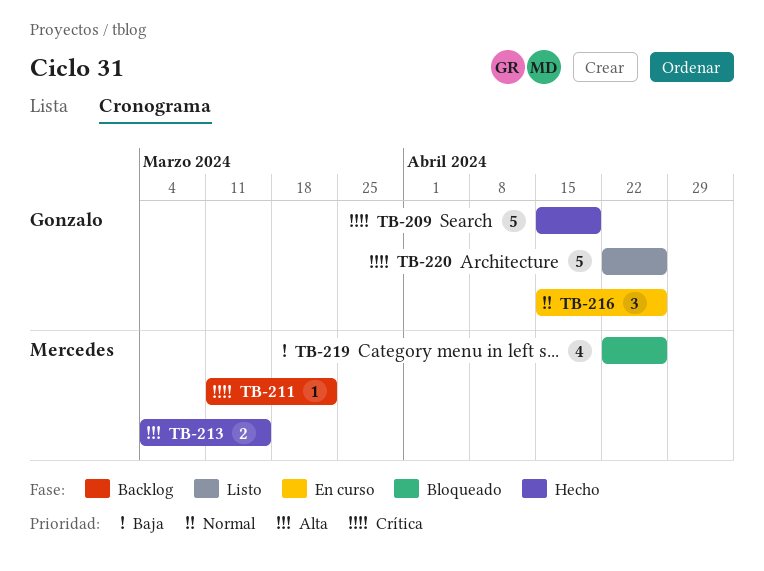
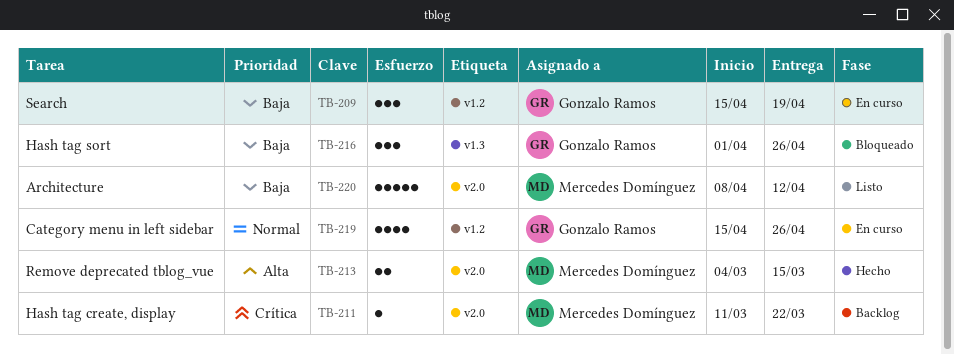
TB-209, status: Hecho -> En curso
TB-209, priority: Crítica -> Baja
TB-209, estimate: 5 -> 3
TB-216, status: En curso -> Bloqueado
TB-216, priority: Normal -> Baja
TB-216, start: Apr 15 -> Apr 1
TB-219, status: Bloqueado -> En curso
TB-219, owner: Mercedes Domínguez -> Gonzalo Ramos
TB-219, priority: Baja -> Normal
TB-219, start: Apr 22 -> Apr 15
TB-220, owner: Gonzalo Ramos -> Mercedes Domínguez
TB-220, priority: Crítica -> Baja
TB-220, start: Apr 22 -> Apr 8
TB-220, due: Apr 26 -> Apr 12

